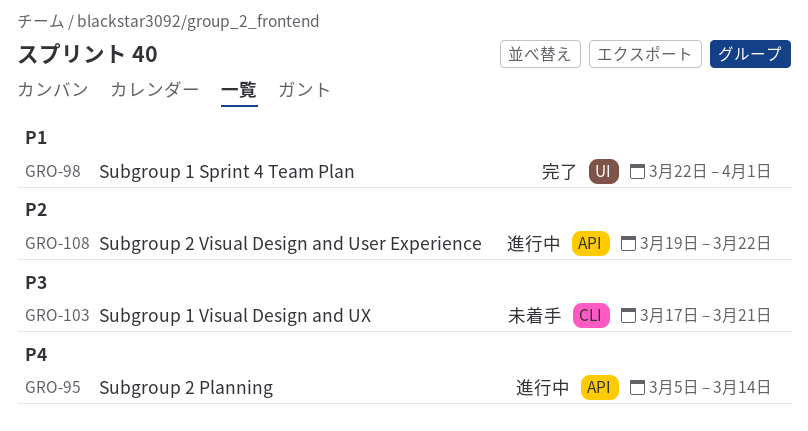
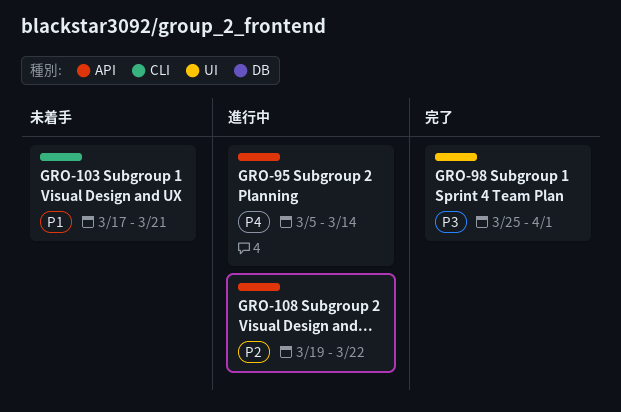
GRO-98, priority: P1 -> P3
GRO-98, start: Mar 22 -> Mar 25
GRO-103, priority: P3 -> P1

